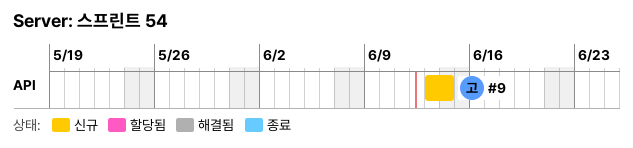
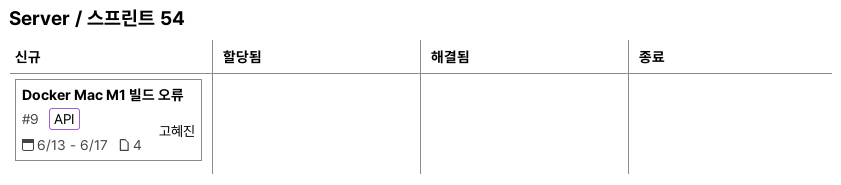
#9, due: Jun 14 -> Jun 17

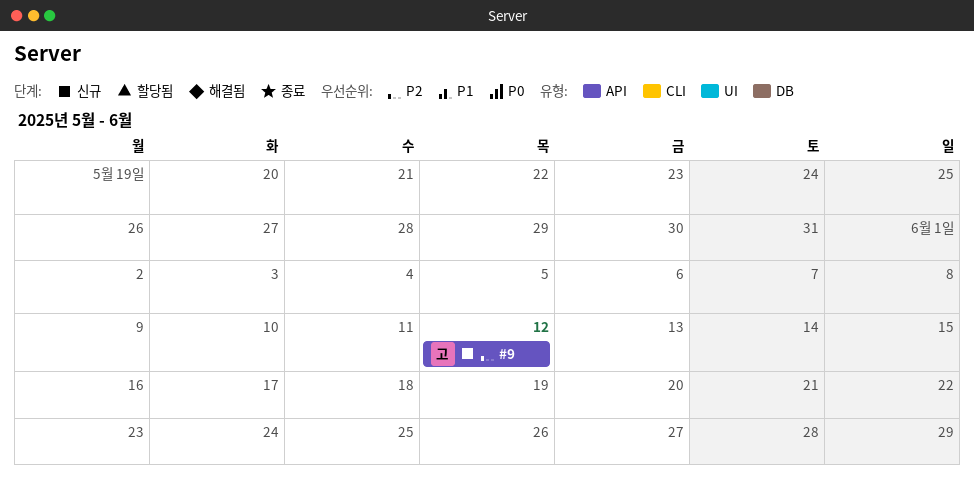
#9, start: Jun 13 -> Jun 12
#9, due: Jun 17 -> Jun 12

